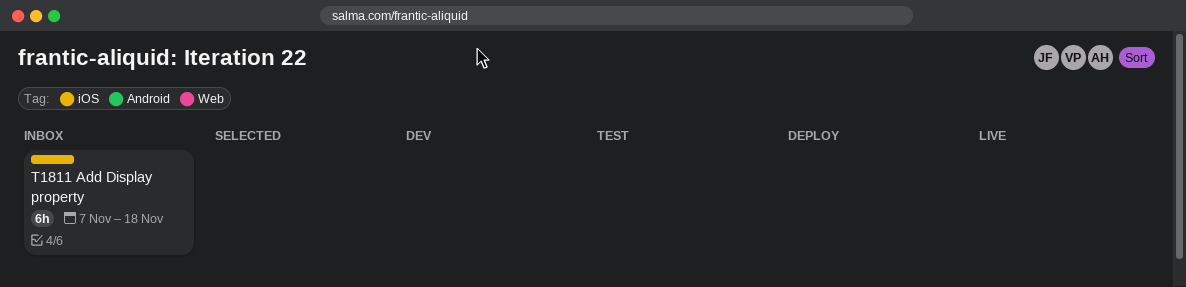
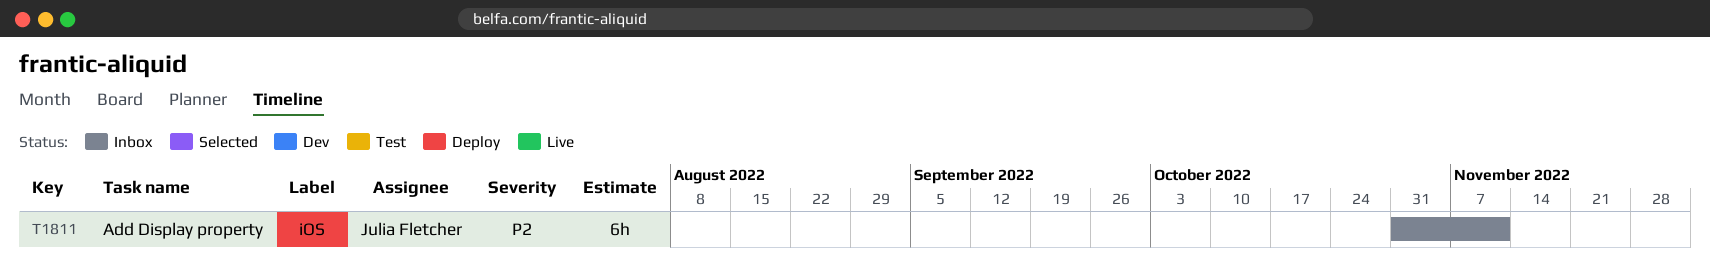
T1811, start: Nov 7 -> Oct 31
T1811, due: Nov 18 -> Nov 11

